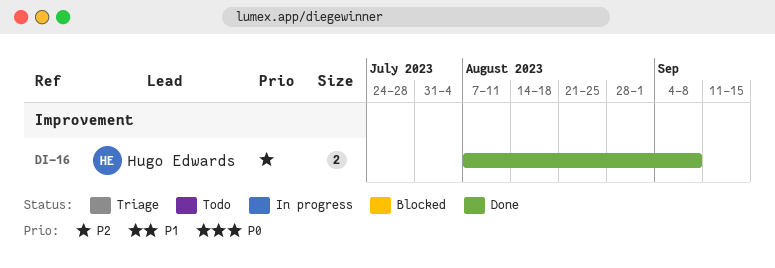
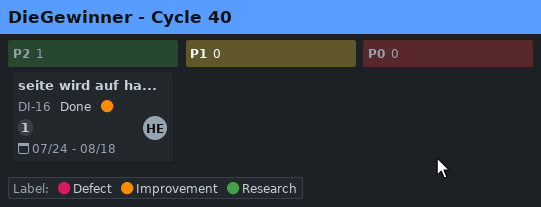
DI-16, estimate: 2 -> 1
DI-16, start: Aug 7 -> Jul 24
DI-16, due: Sep 8 -> Aug 18

